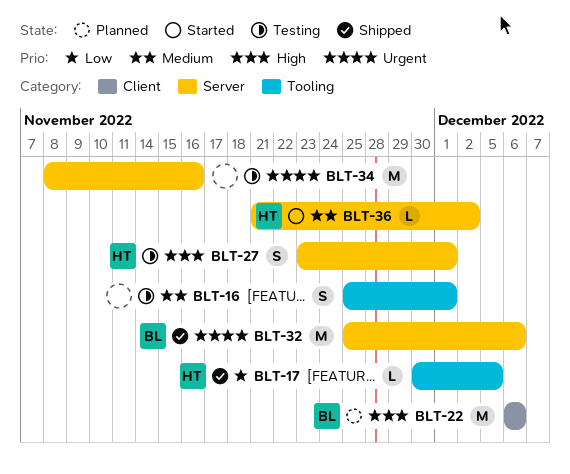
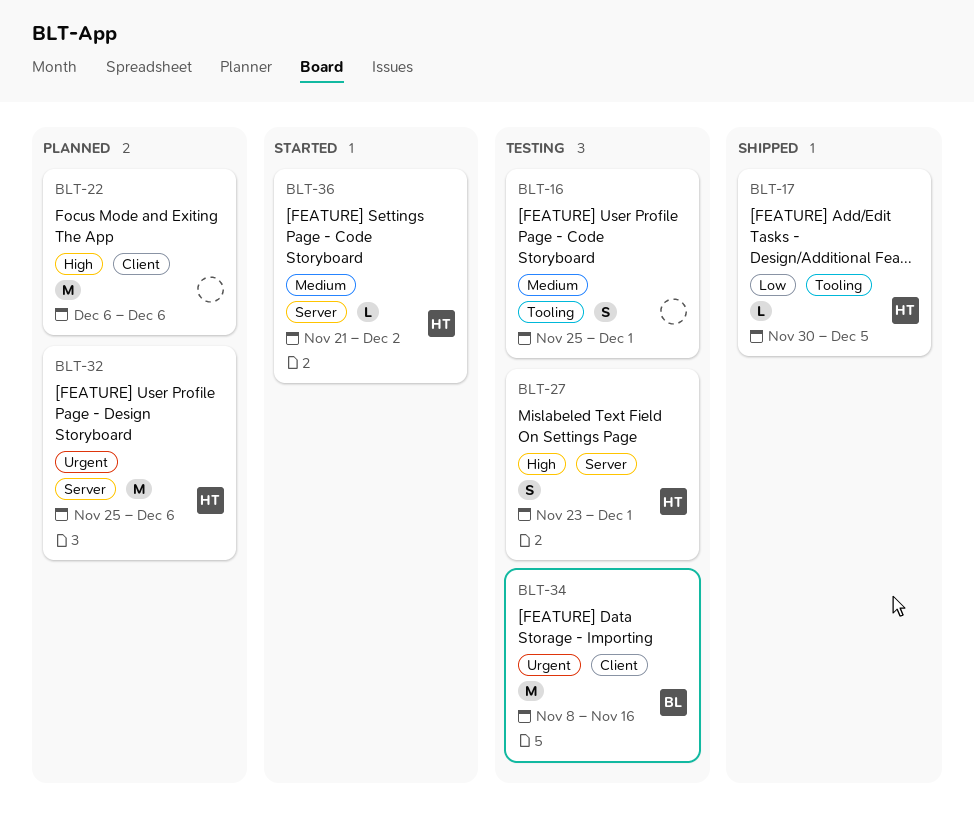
BLT-22, owner: BL -> none
BLT-32, status: Shipped -> Planned
BLT-32, owner: BL -> HT
BLT-34, owner: none -> BL
BLT-34, label: Server -> Client

